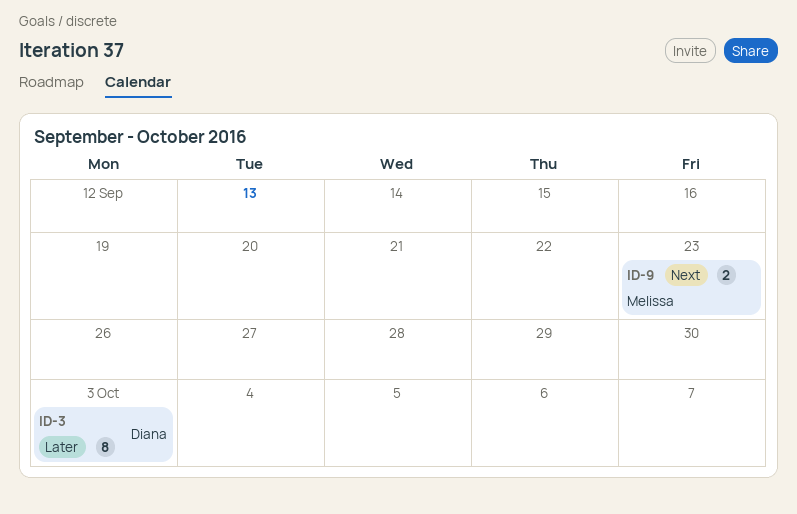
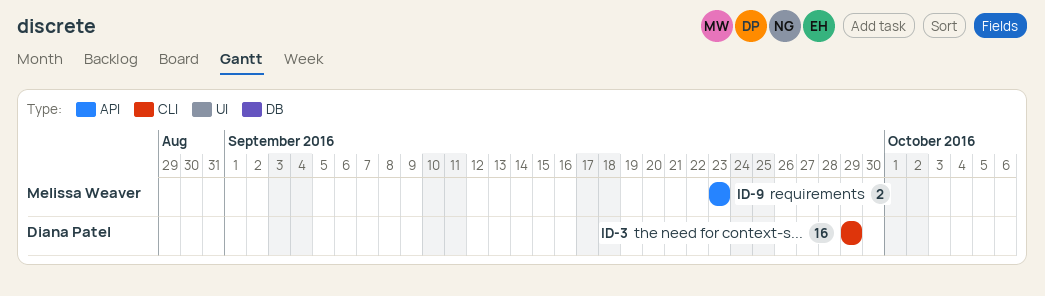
ID-3, estimate: 8 -> 16
ID-3, due: Oct 3 -> Sep 29

